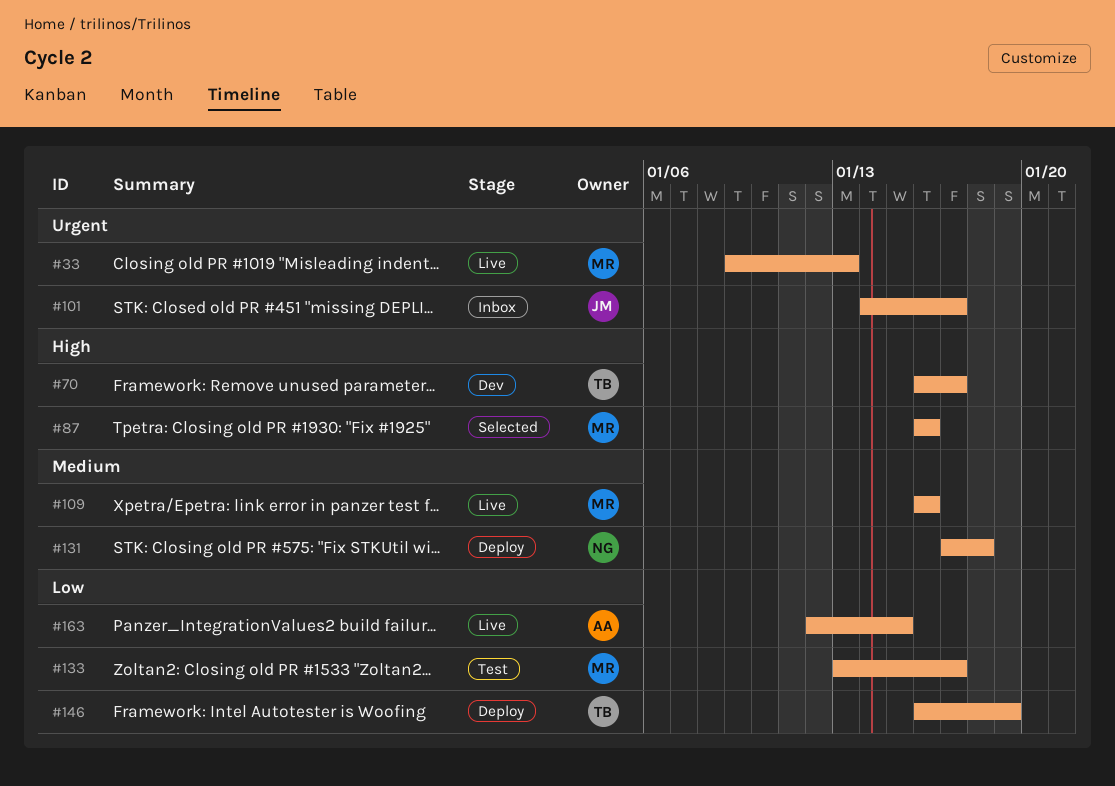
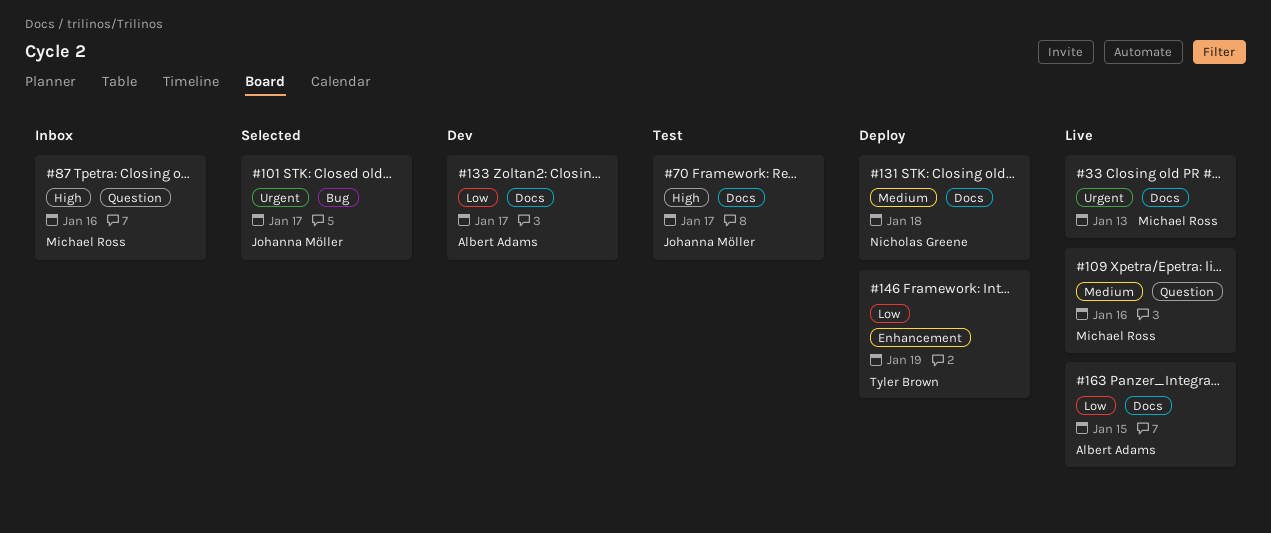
#70, status: Dev -> Test
#70, owner: Tyler Brown -> Johanna Möller
#87, status: Selected -> Inbox
#101, status: Inbox -> Selected
#133, status: Test -> Dev
#133, owner: Michael Ross -> Albert Adams

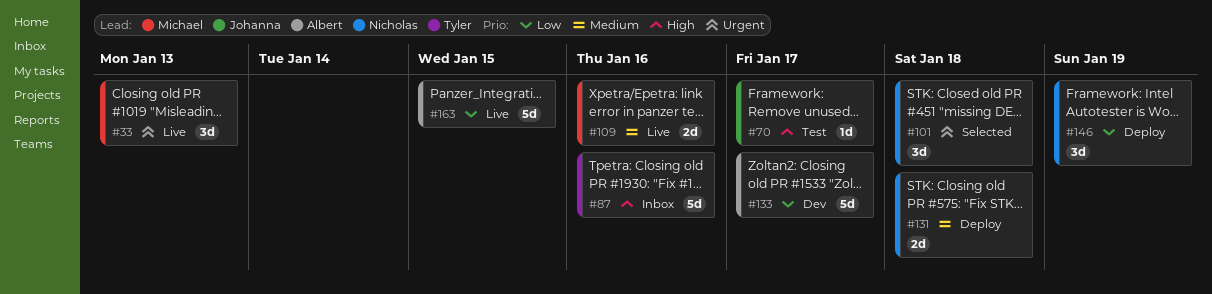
#87, owner: Michael Ross -> Tyler Brown
#101, owner: Johanna Möller -> Nicholas Greene
#101, due: Jan 17 -> Jan 18
#146, owner: Tyler Brown -> Nicholas Greene

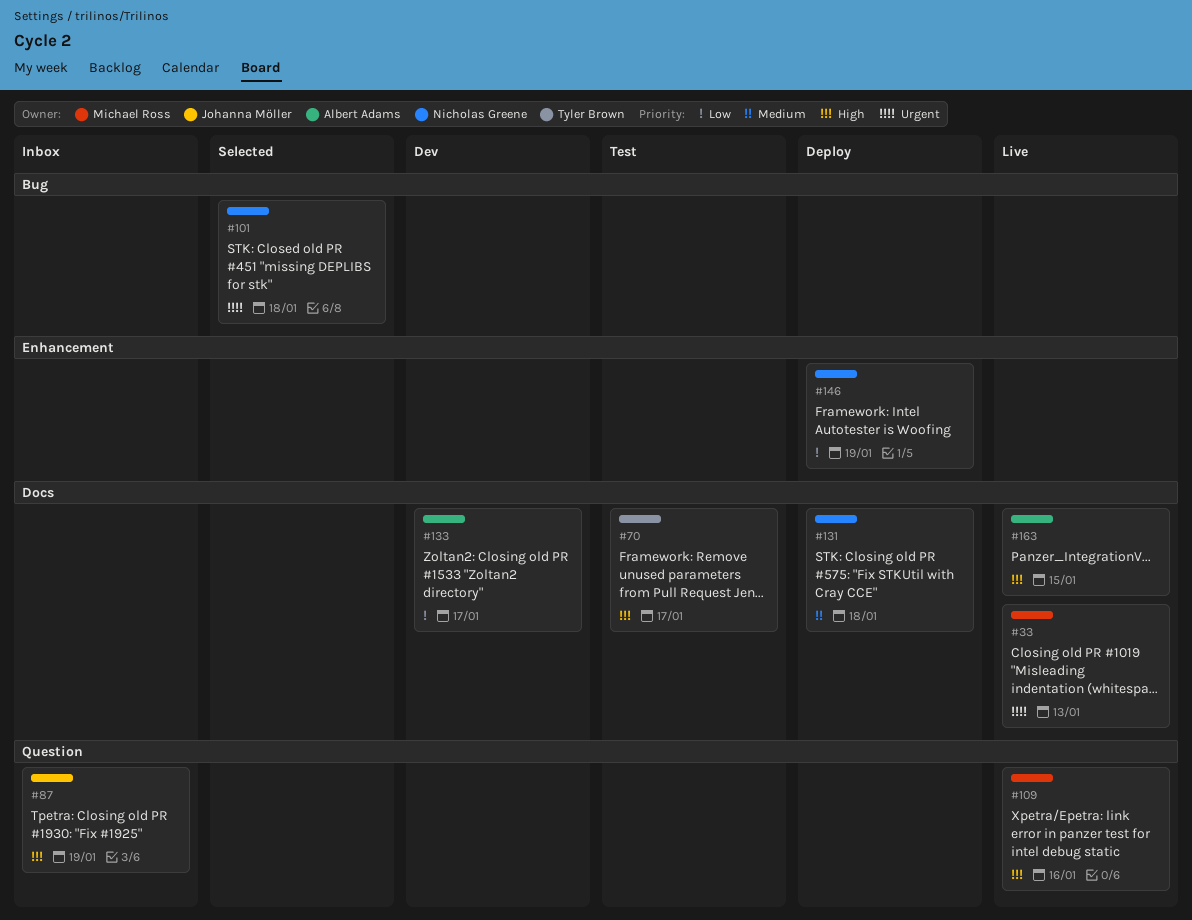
#70, owner: Johanna Möller -> Tyler Brown
#87, owner: Tyler Brown -> Johanna Möller
#87, due: Jan 16 -> Jan 19
#109, priority: Medium -> High
#163, priority: Low -> High

